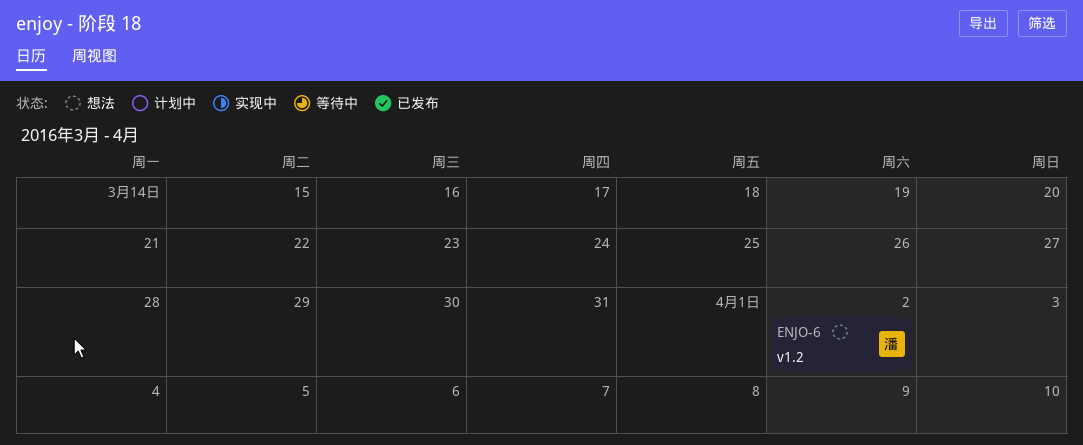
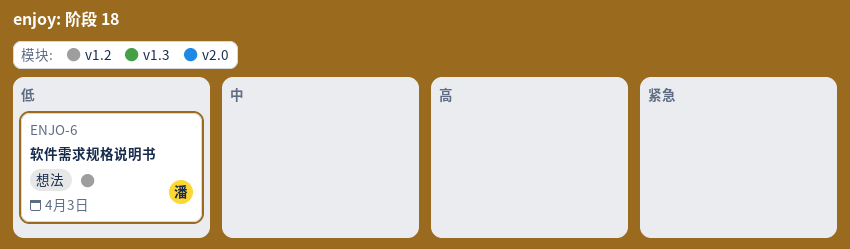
ENJO-6, due: Apr 2 -> Apr 3

